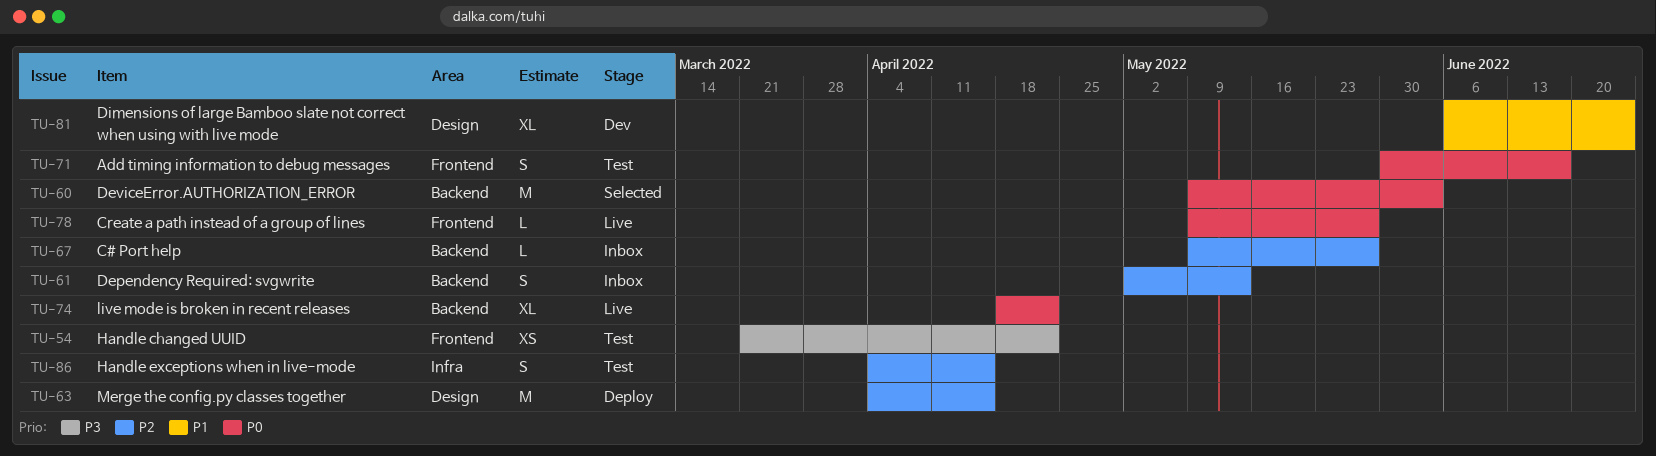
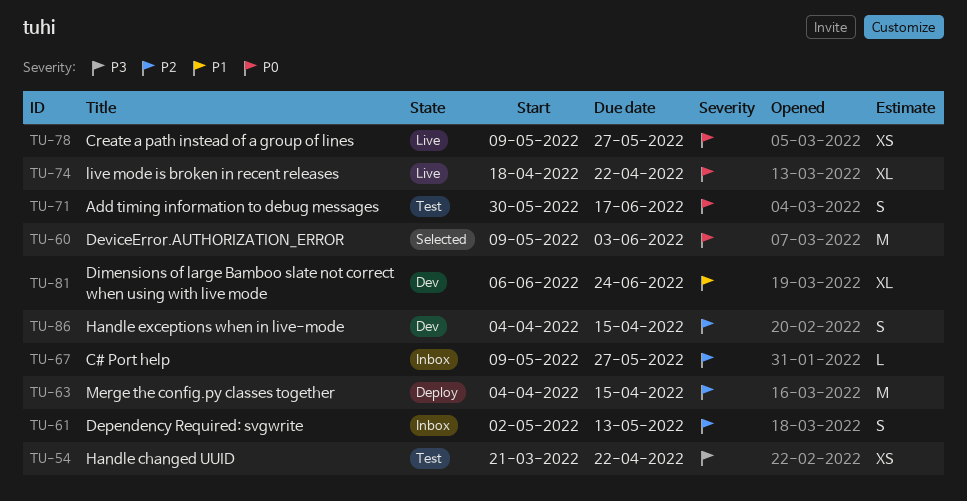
TU-78, estimate: L -> XS
TU-86, status: Test -> Dev

